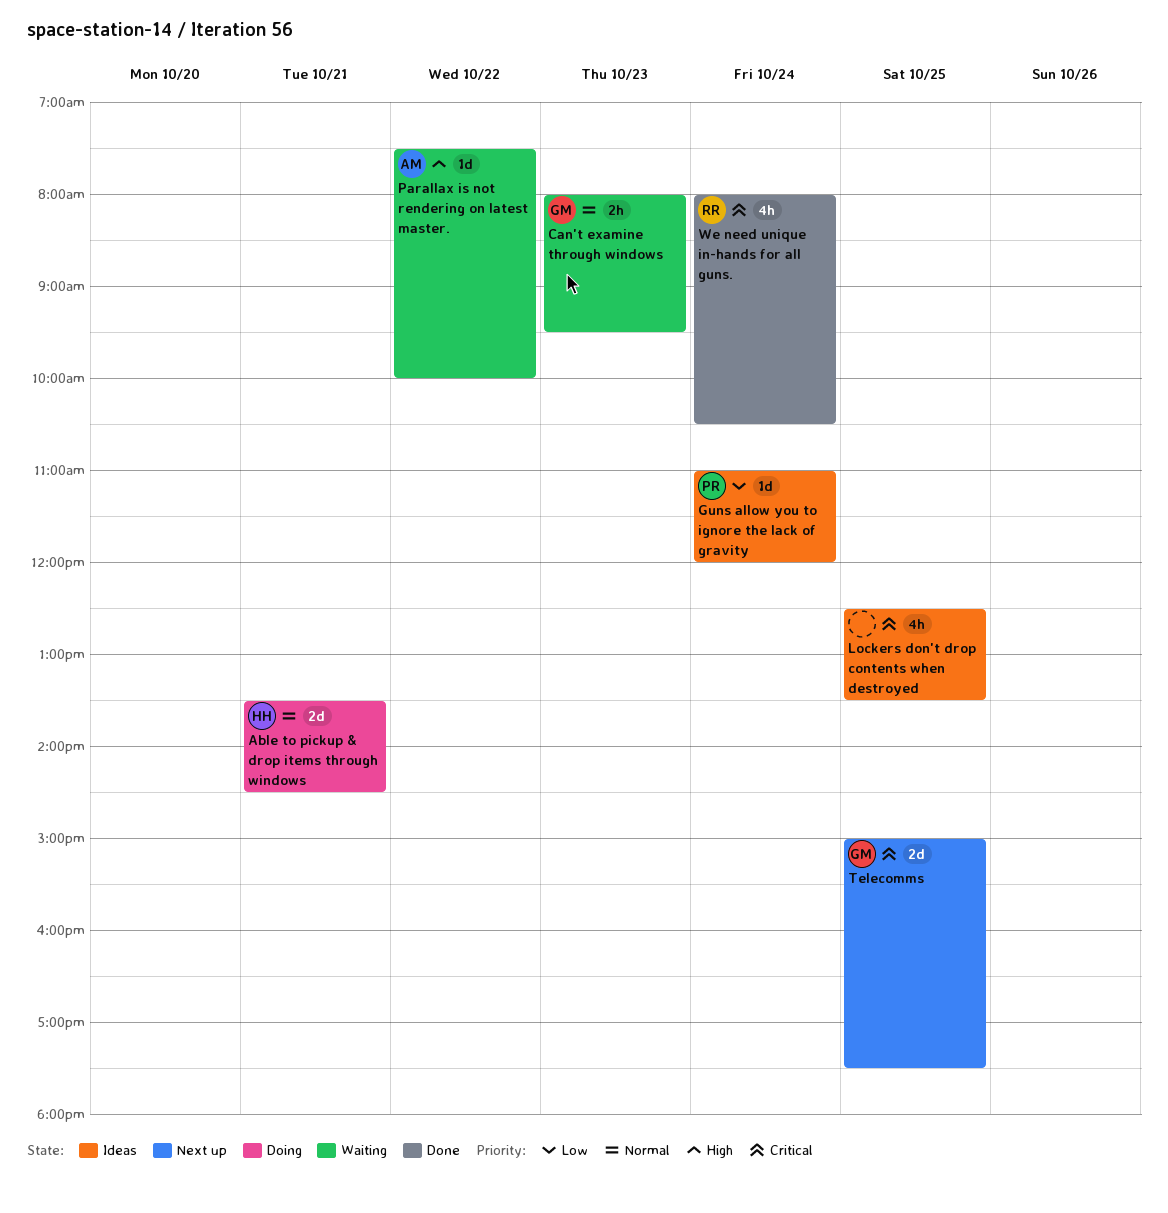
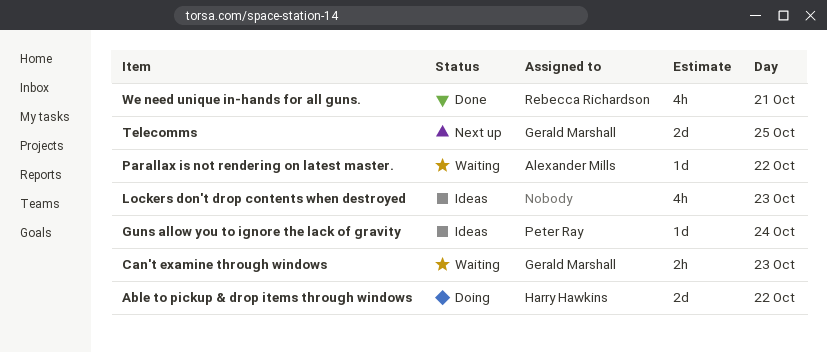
Able to pickup & drop items through windows, day: Oct 21 -> Oct 22
Lockers don't drop contents when destroyed, day: Oct 25 -> Oct 23
We need unique in-hands for all guns., day: Oct 24 -> Oct 21

